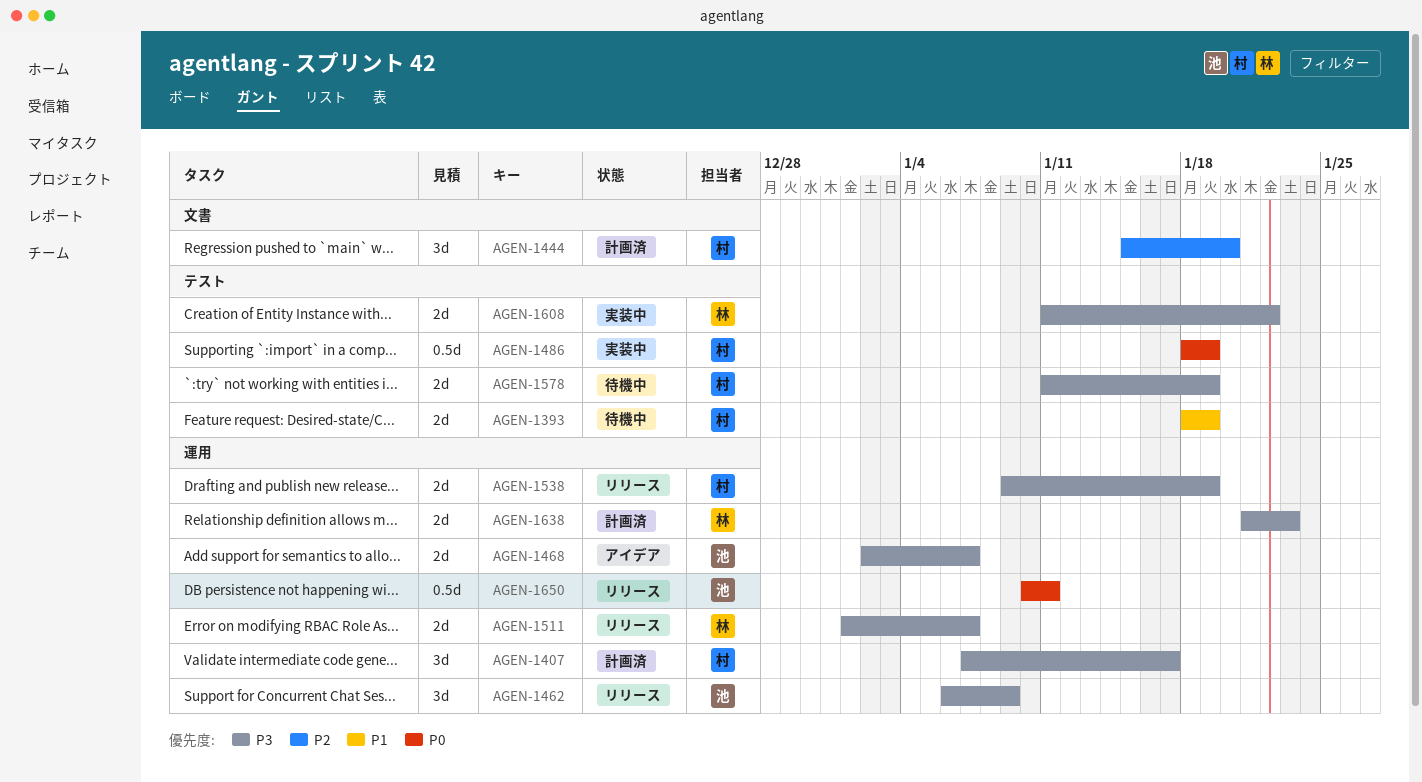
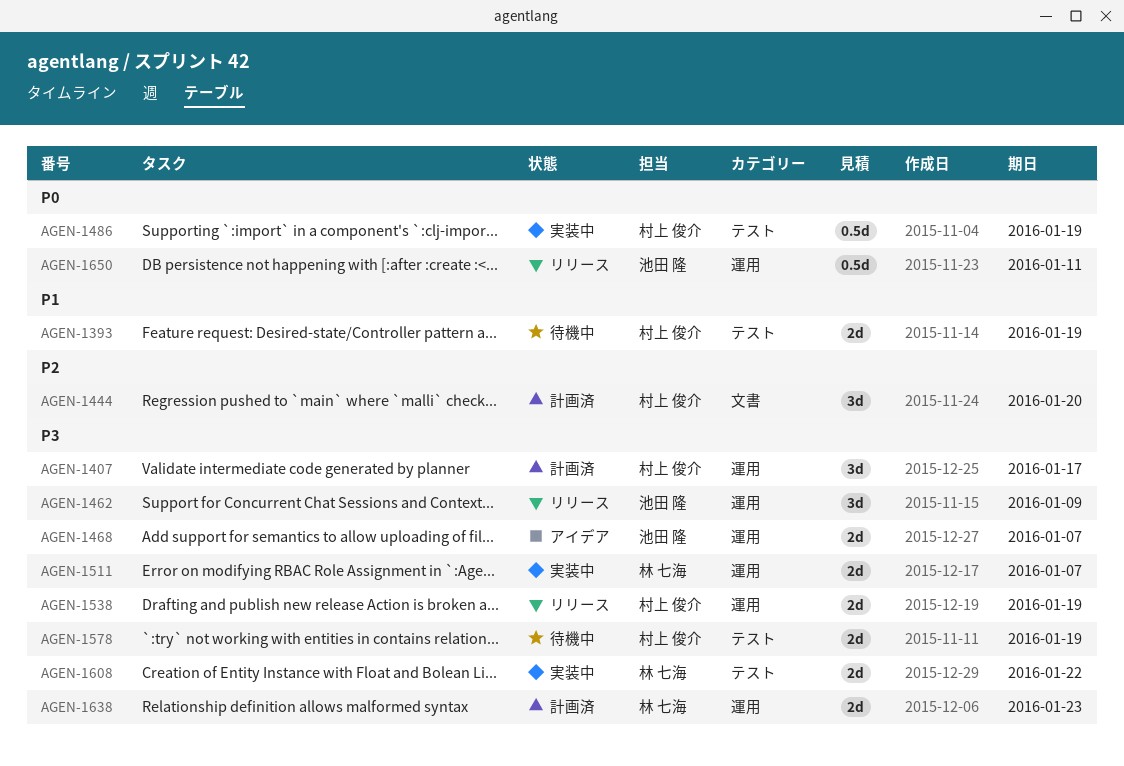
AGEN-1511, status: リリース -> 実装中

